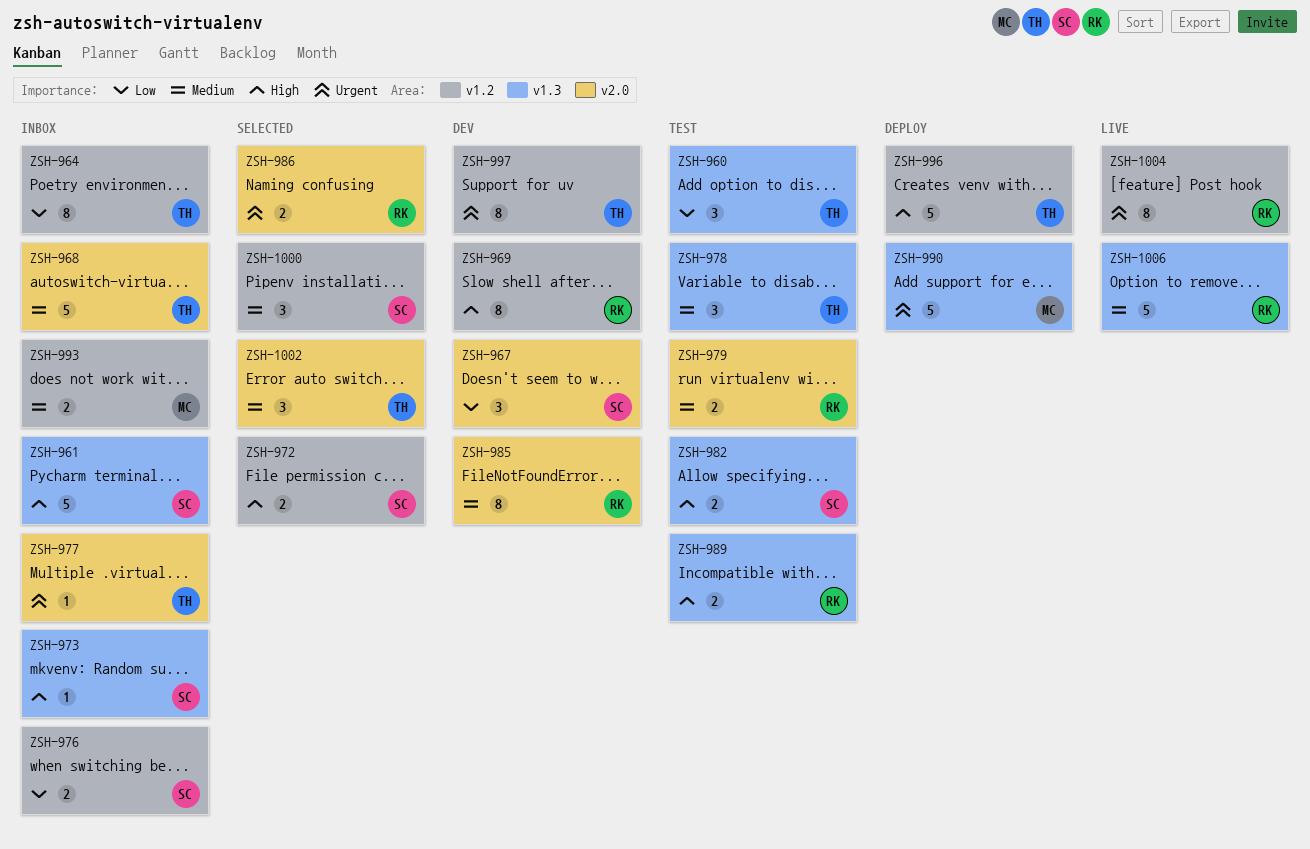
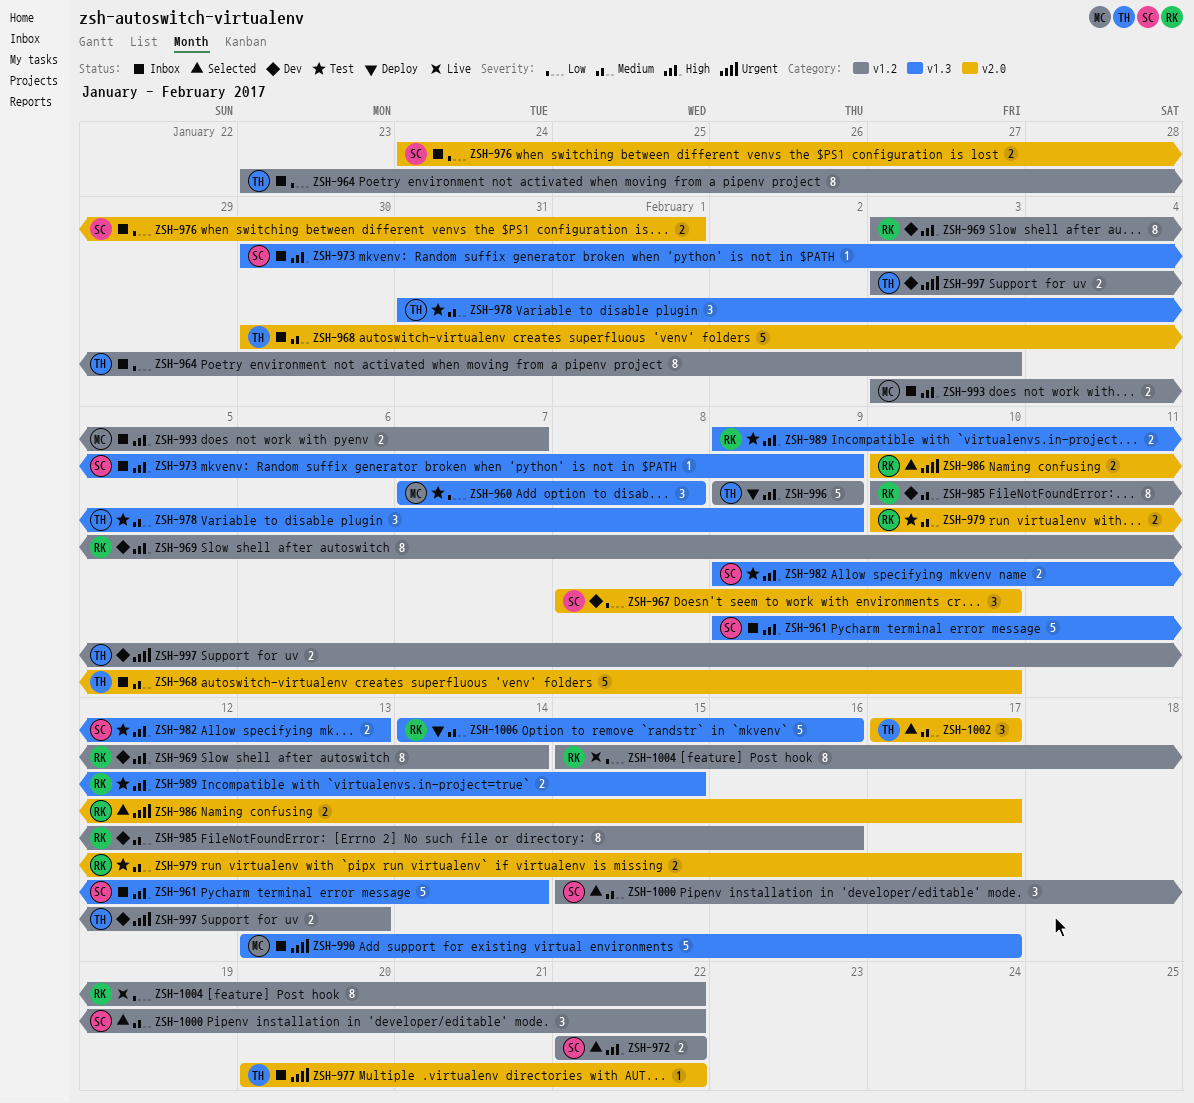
ZSH-960, owner: TH -> MC
ZSH-976, label: v1.2 -> v2.0
ZSH-985, label: v2.0 -> v1.2
ZSH-990, status: Deploy -> Inbox
ZSH-993, priority: Medium -> High
ZSH-997, estimate: 8 -> 2
ZSH-1004, priority: Urgent -> Low
ZSH-1006, status: Live -> Deploy

